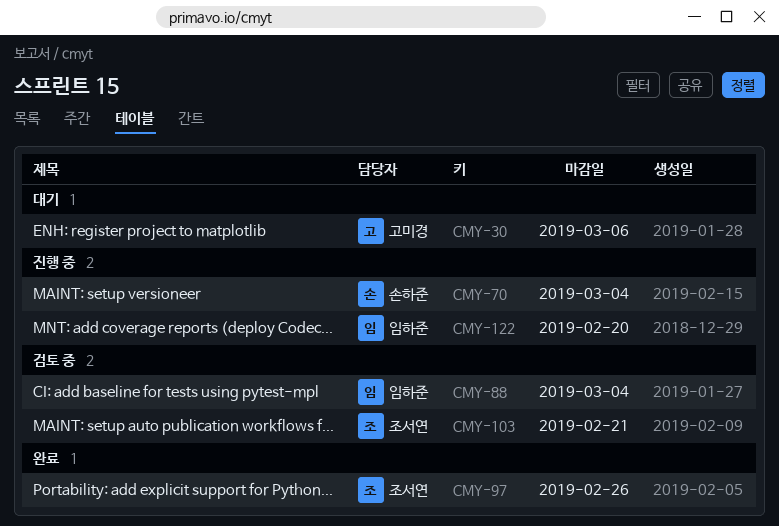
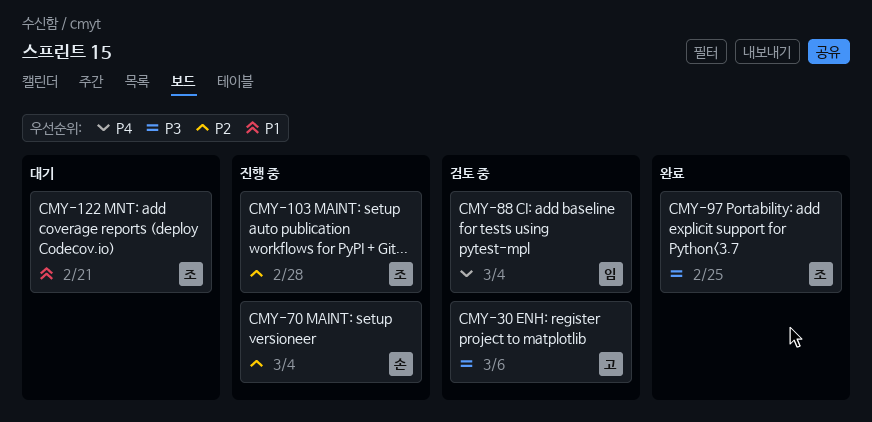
CMY-30, status: 대기 -> 검토 중
CMY-97, due: Feb 26 -> Feb 25
CMY-103, status: 검토 중 -> 진행 중
CMY-103, due: Feb 21 -> Feb 28
CMY-122, status: 진행 중 -> 대기
CMY-122, owner: 임하준 -> 조서연
CMY-122, due: Feb 20 -> Feb 21

